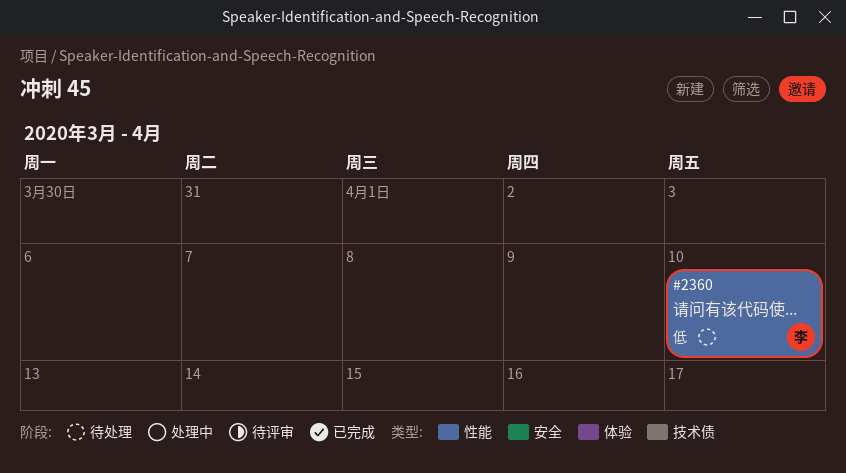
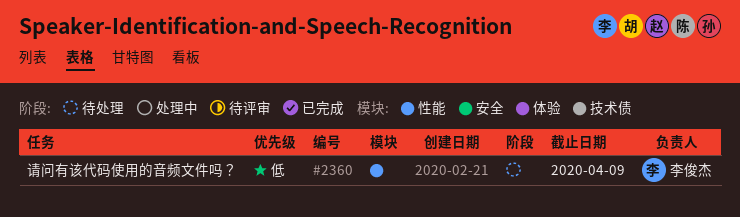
#2360, due: Apr 10 -> Apr 9

